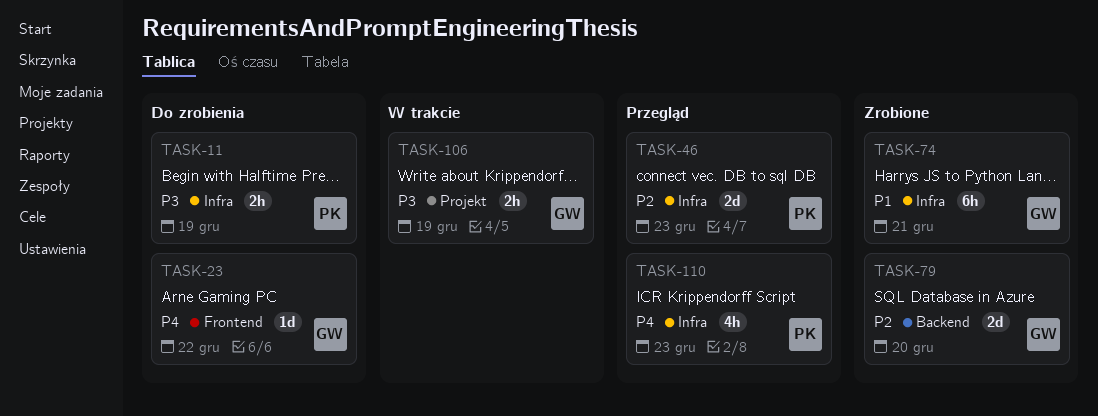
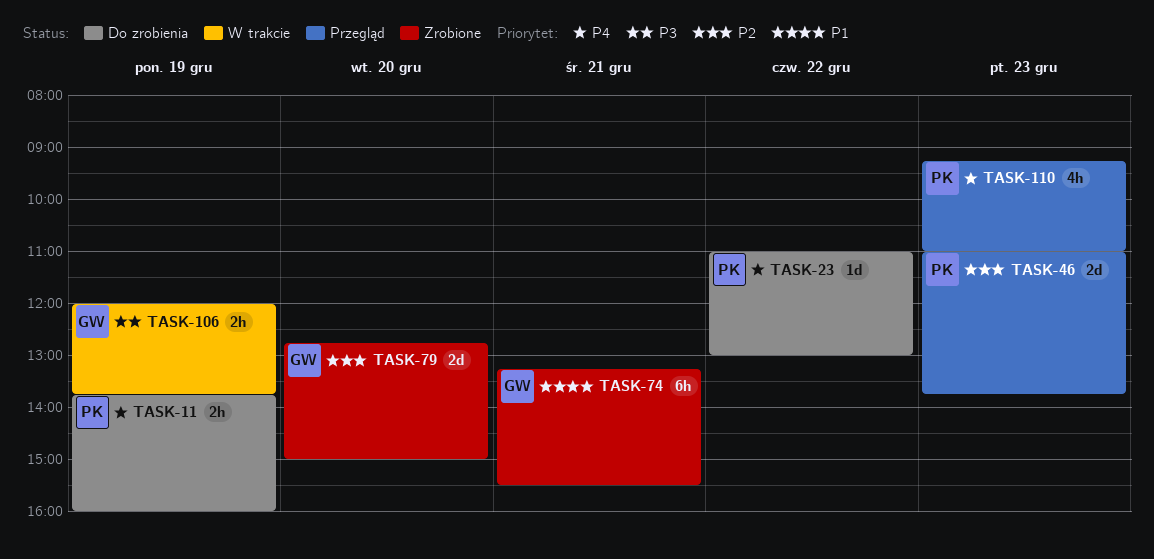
TASK-11, priority: P3 -> P4
TASK-23, owner: GW -> PK

